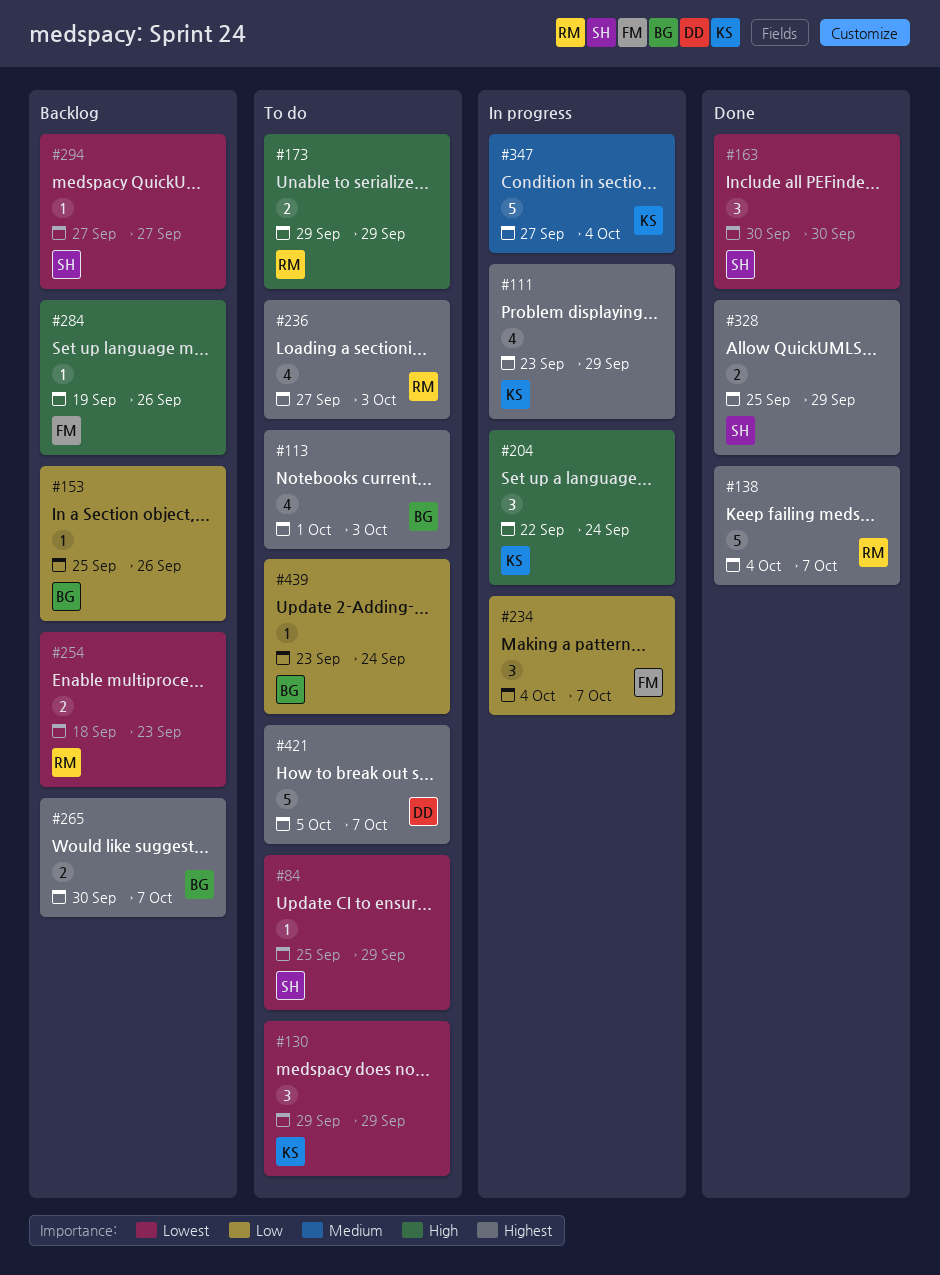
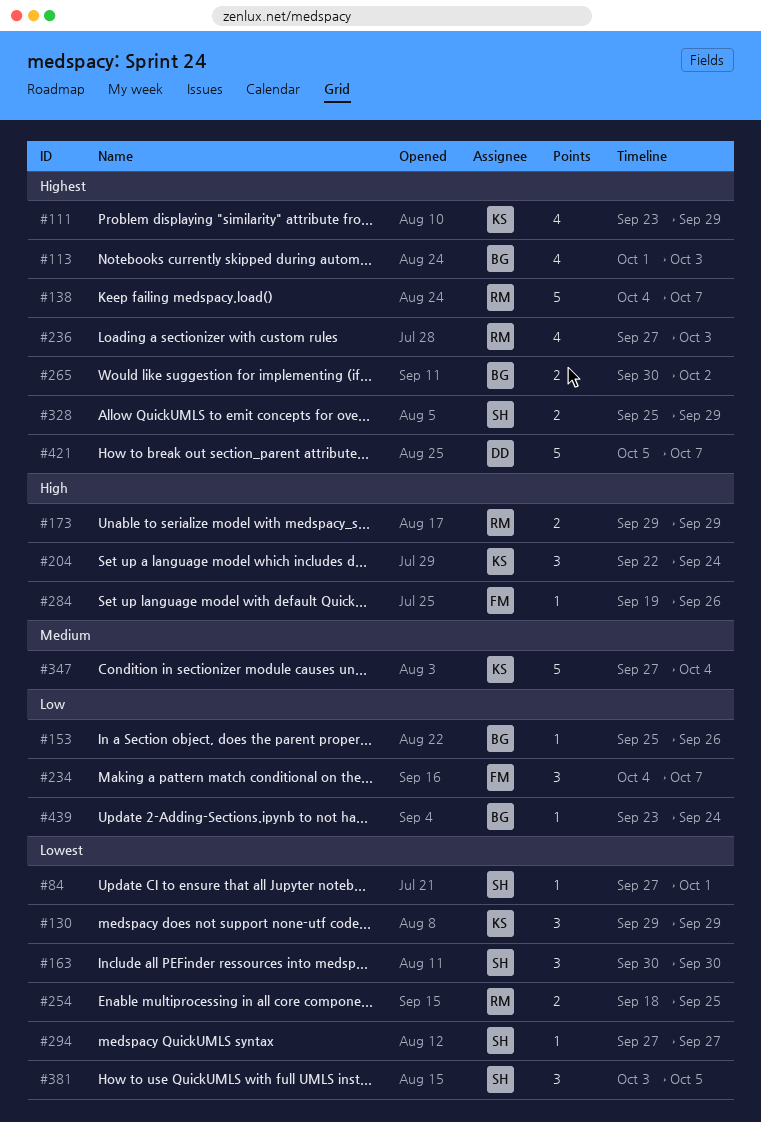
#84, start: Sep 25 -> Sep 27
#84, due: Sep 29 -> Oct 1
#254, due: Sep 23 -> Sep 25
#265, due: Oct 7 -> Oct 2
#381: none -> present

